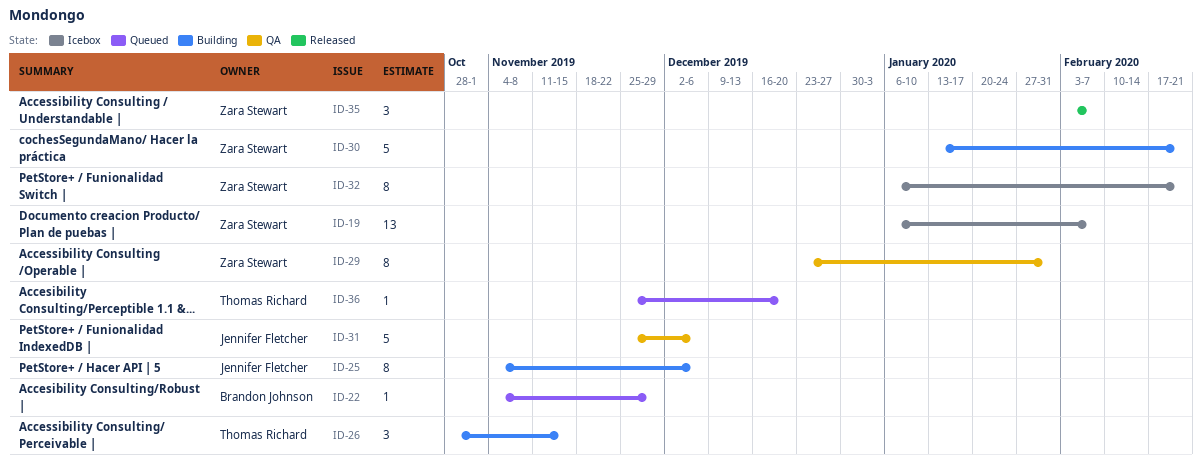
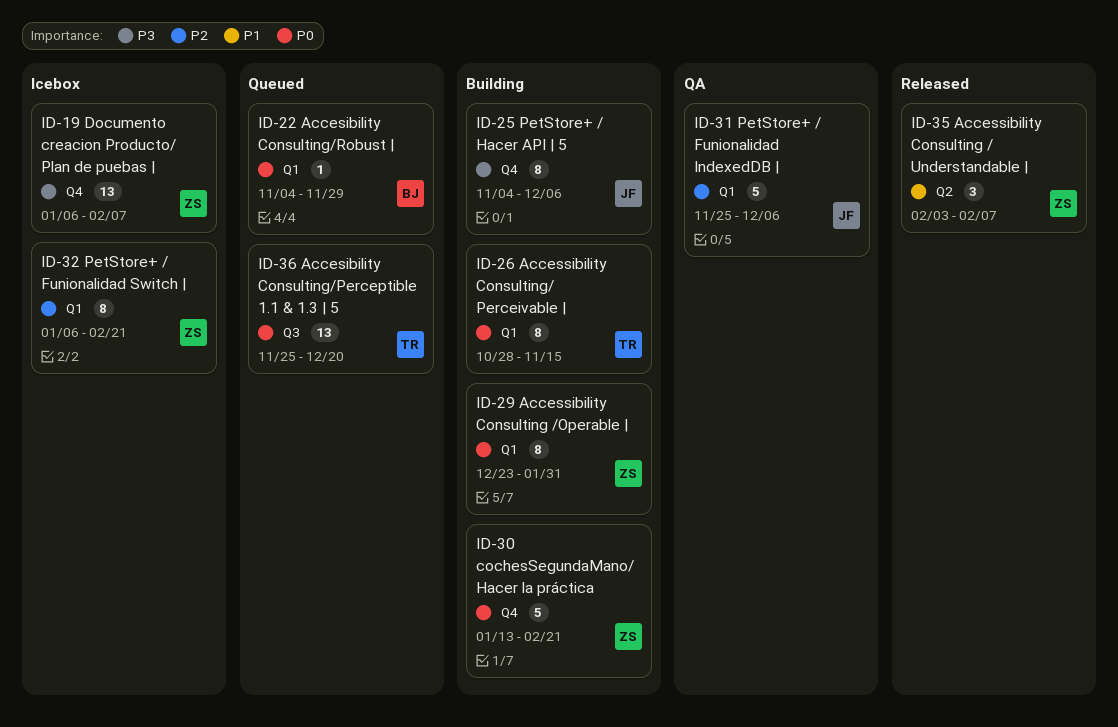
ID-26, estimate: 3 -> 8
ID-29, status: QA -> Building
ID-36, estimate: 1 -> 13

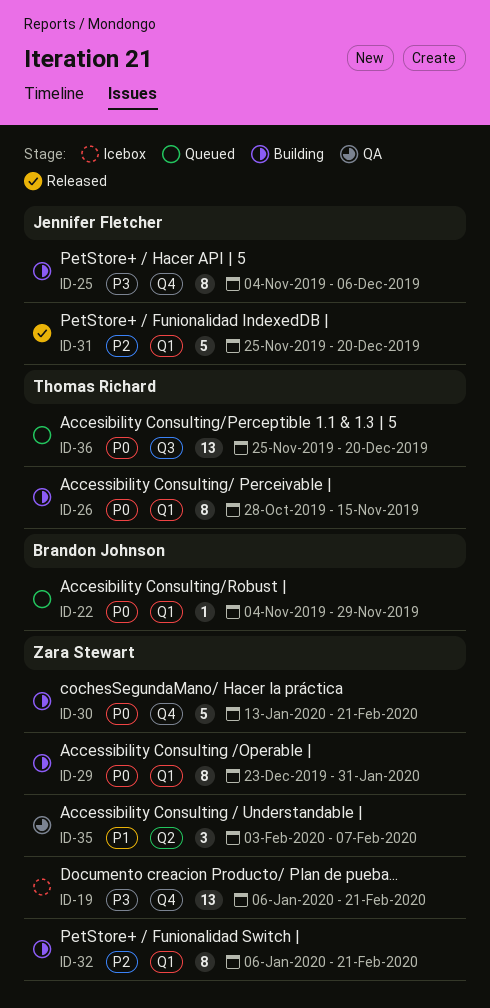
ID-19, due: Feb 7 -> Feb 21
ID-31, status: QA -> Released
ID-31, due: Dec 6 -> Dec 20
ID-32, status: Icebox -> Building
ID-35, status: Released -> QA

